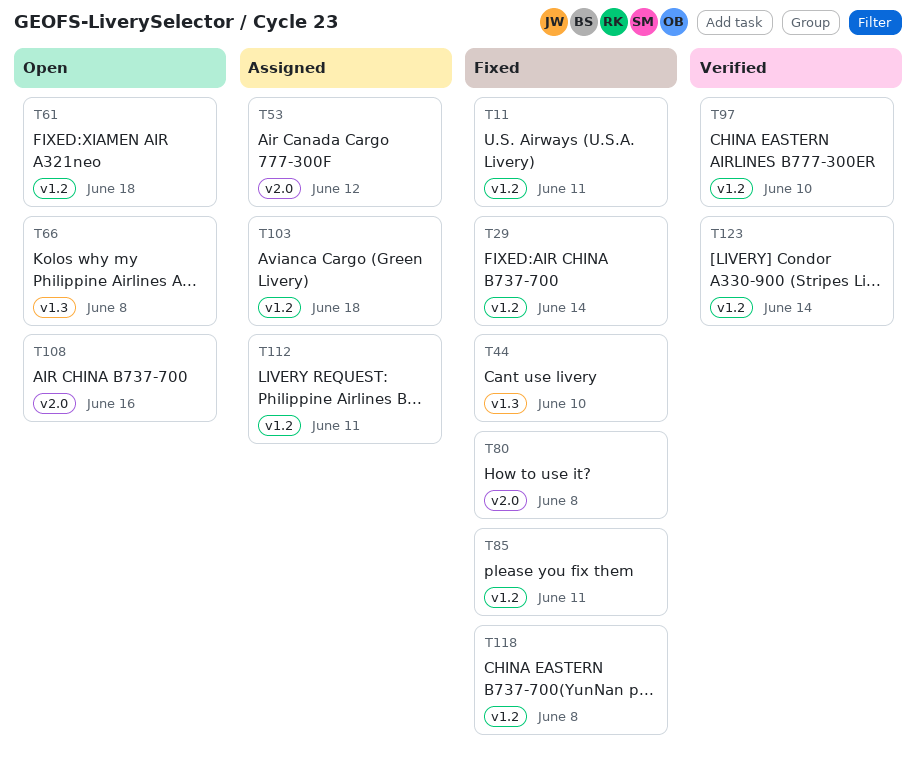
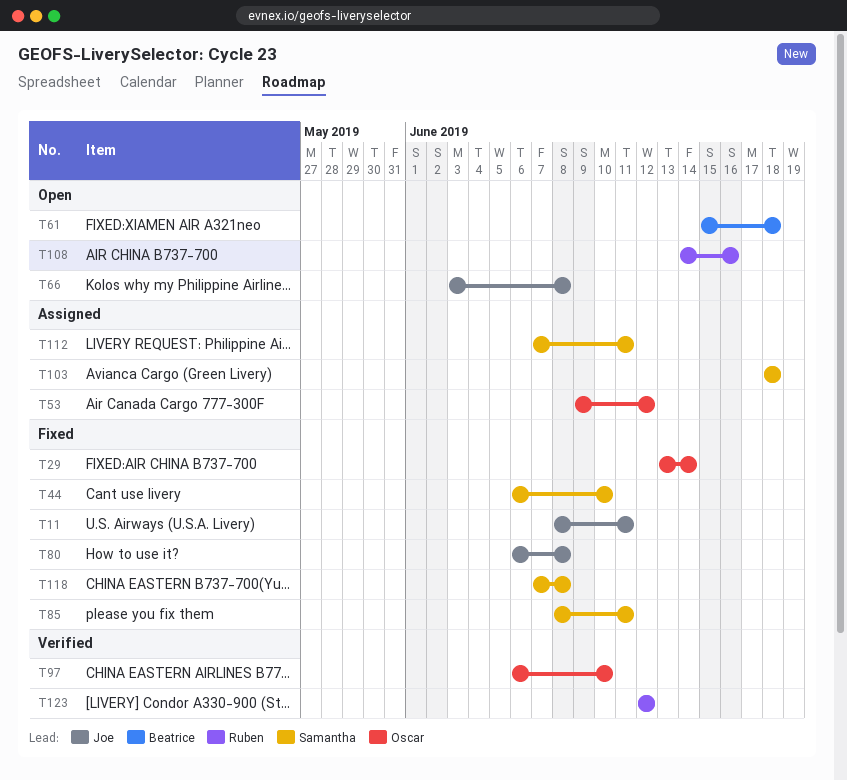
T123, due: Jun 14 -> Jun 12

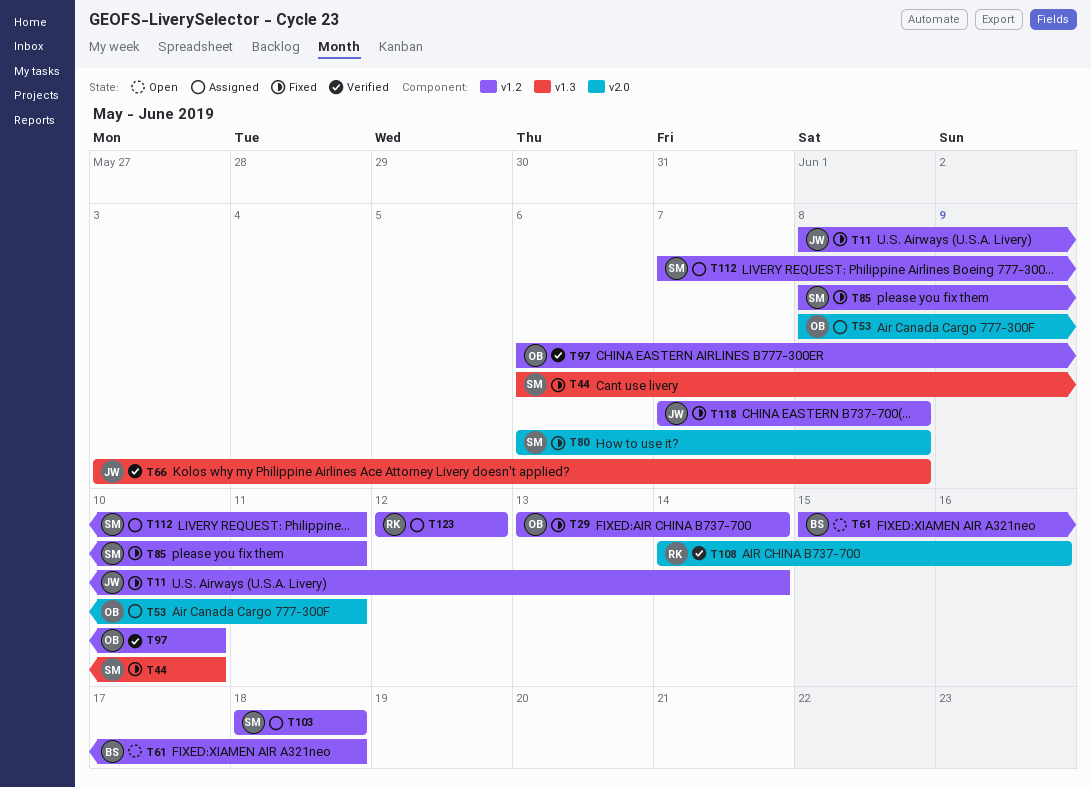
T11, due: Jun 11 -> Jun 14
T53, start: Jun 9 -> Jun 8
T53, due: Jun 12 -> Jun 11
T66, status: Open -> Verified
T80, owner: Joe -> Samantha
T108, status: Open -> Verified
T118, owner: Samantha -> Joe
T123, status: Verified -> Assigned

